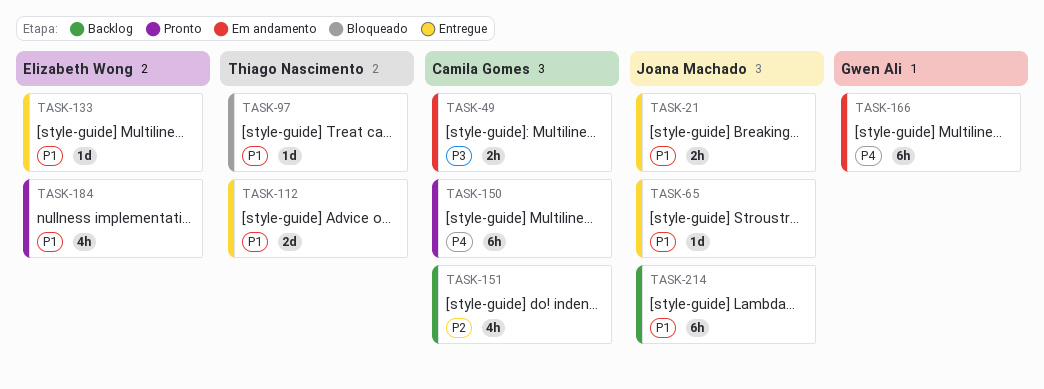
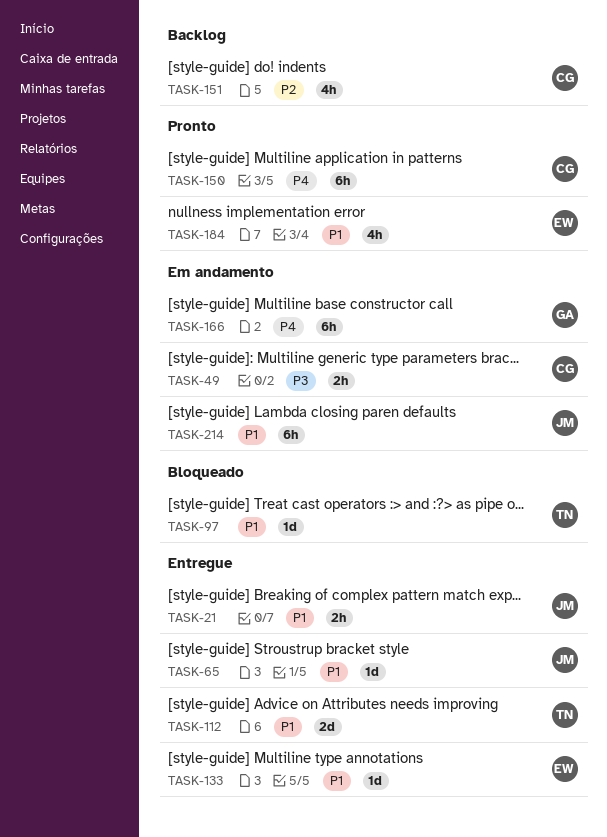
TASK-214, status: Backlog -> Em andamento

